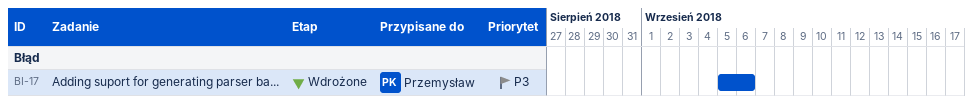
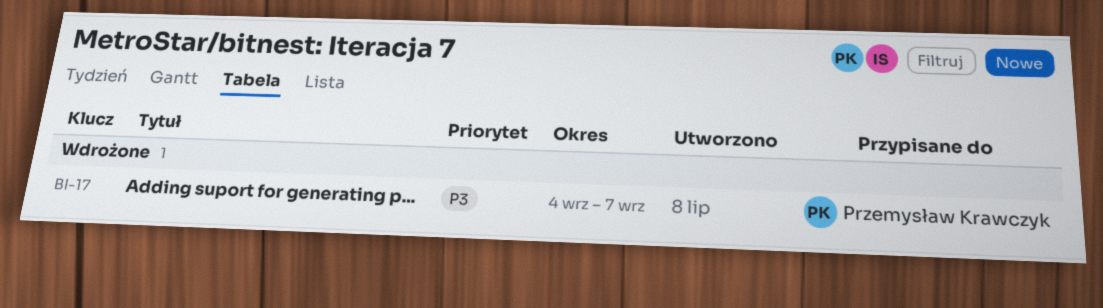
BI-17, start: Sep 5 -> Sep 4
BI-17, due: Sep 6 -> Sep 7

